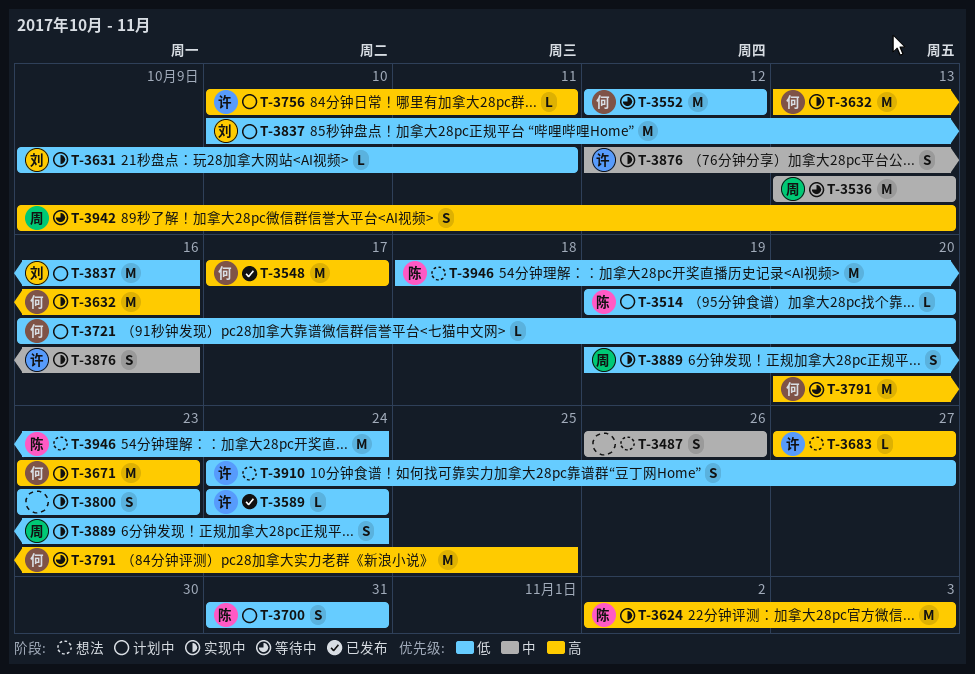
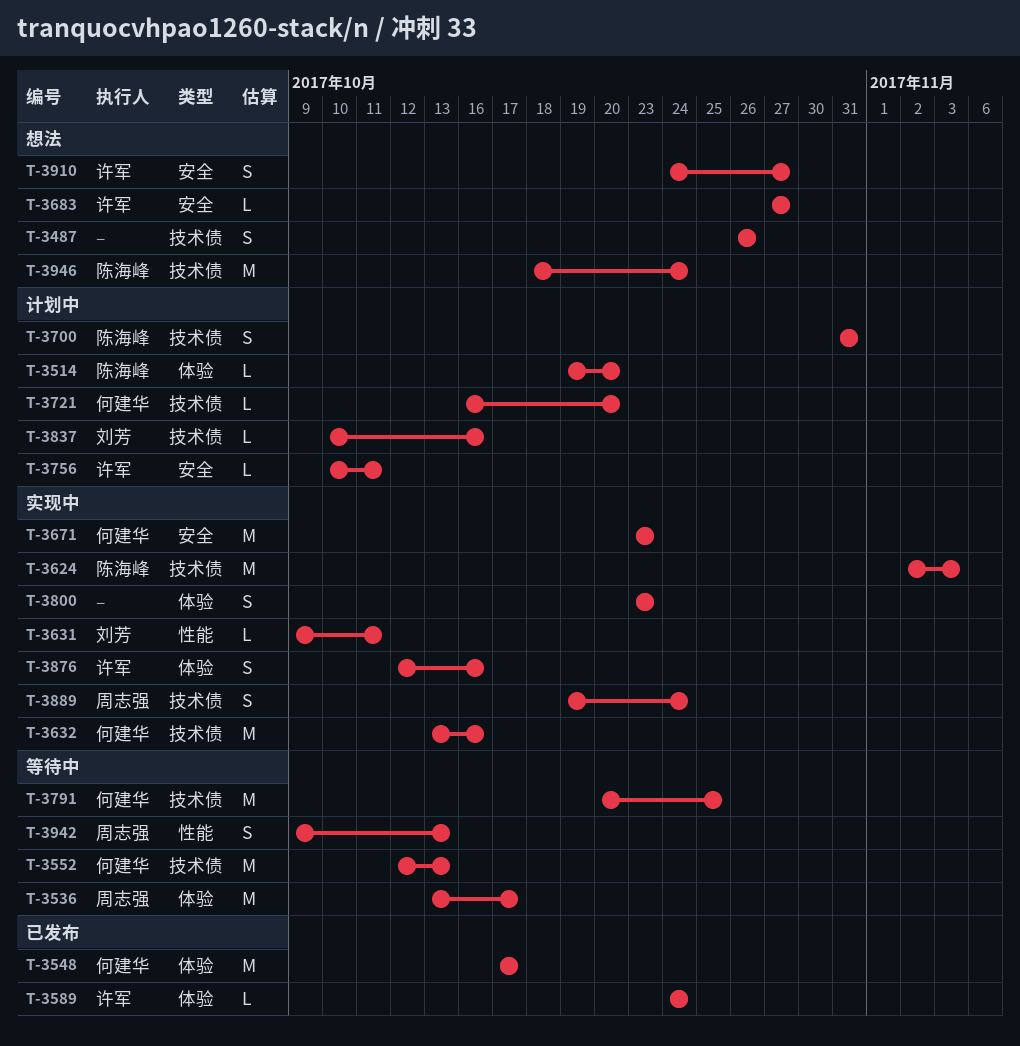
T-3536, due: Oct 13 -> Oct 17
T-3552, due: Oct 12 -> Oct 13
T-3837, estimate: M -> L

